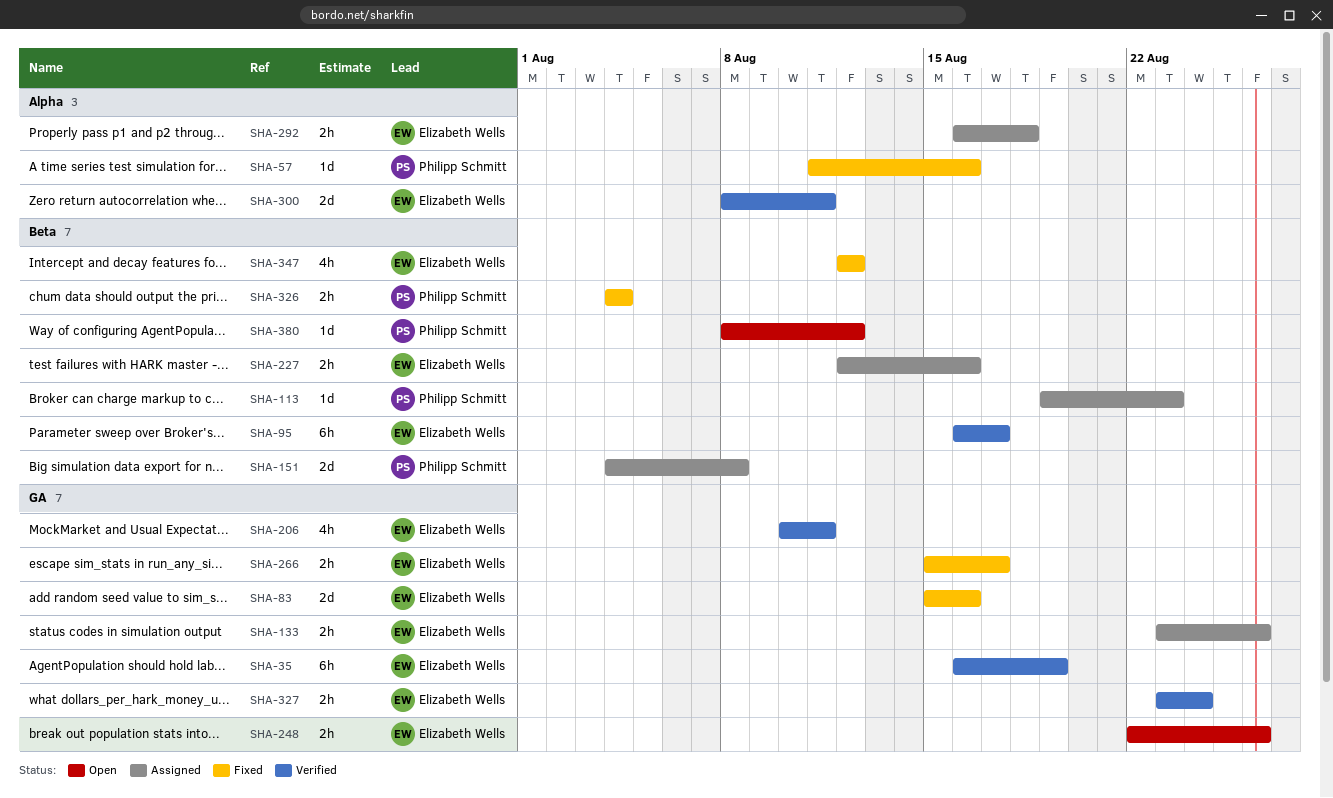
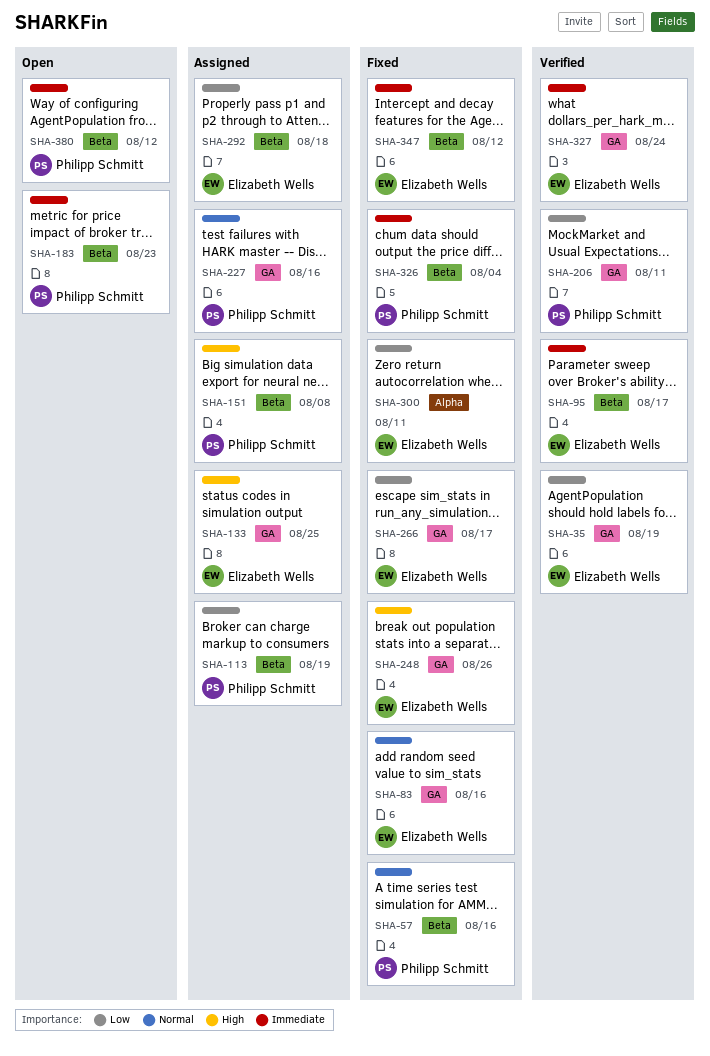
SHA-57, label: Alpha -> Beta
SHA-113, due: Aug 23 -> Aug 19
SHA-133, due: Aug 26 -> Aug 25
SHA-183: none -> present
SHA-206, owner: Elizabeth Wells -> Philipp Schmitt
SHA-227, owner: Elizabeth Wells -> Philipp Schmitt
SHA-227, label: Beta -> GA
SHA-248, status: Open -> Fixed
SHA-292, label: Alpha -> Beta
SHA-300, status: Verified -> Fixed

